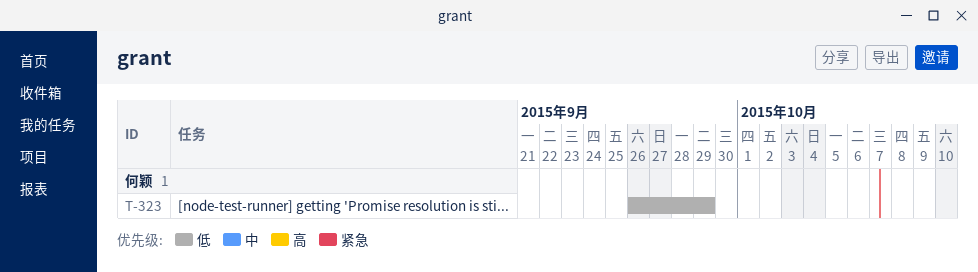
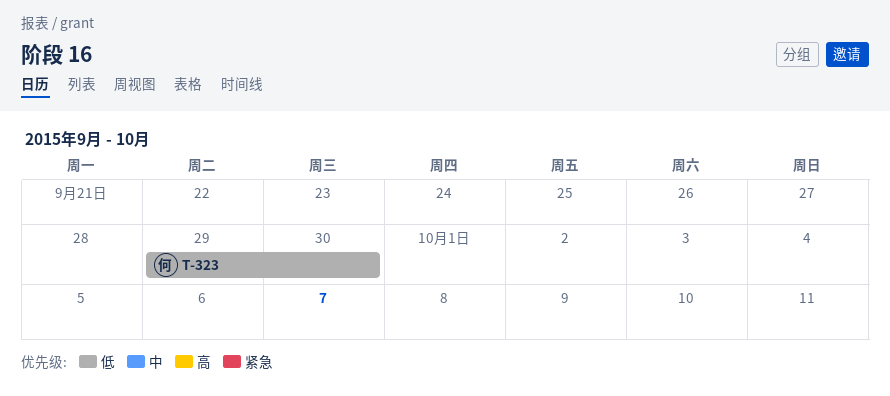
T-323, start: Sep 26 -> Sep 29
T-323, due: Sep 29 -> Sep 30

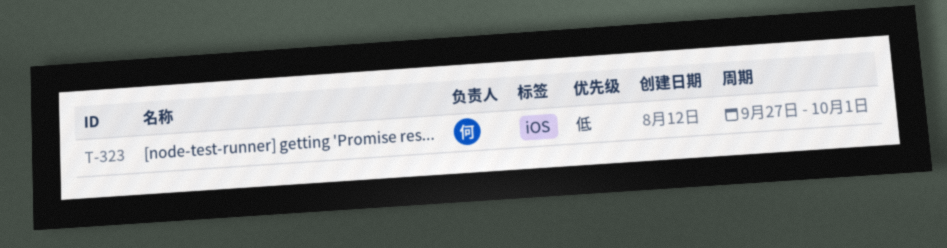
T-323, start: Sep 29 -> Sep 27
T-323, due: Sep 30 -> Oct 1

